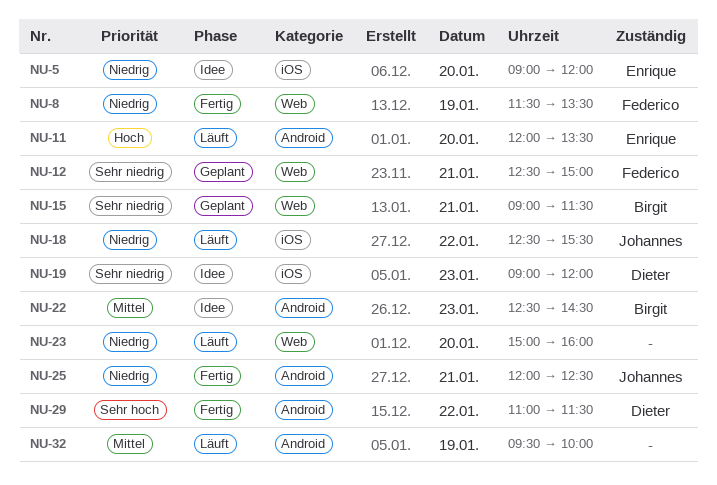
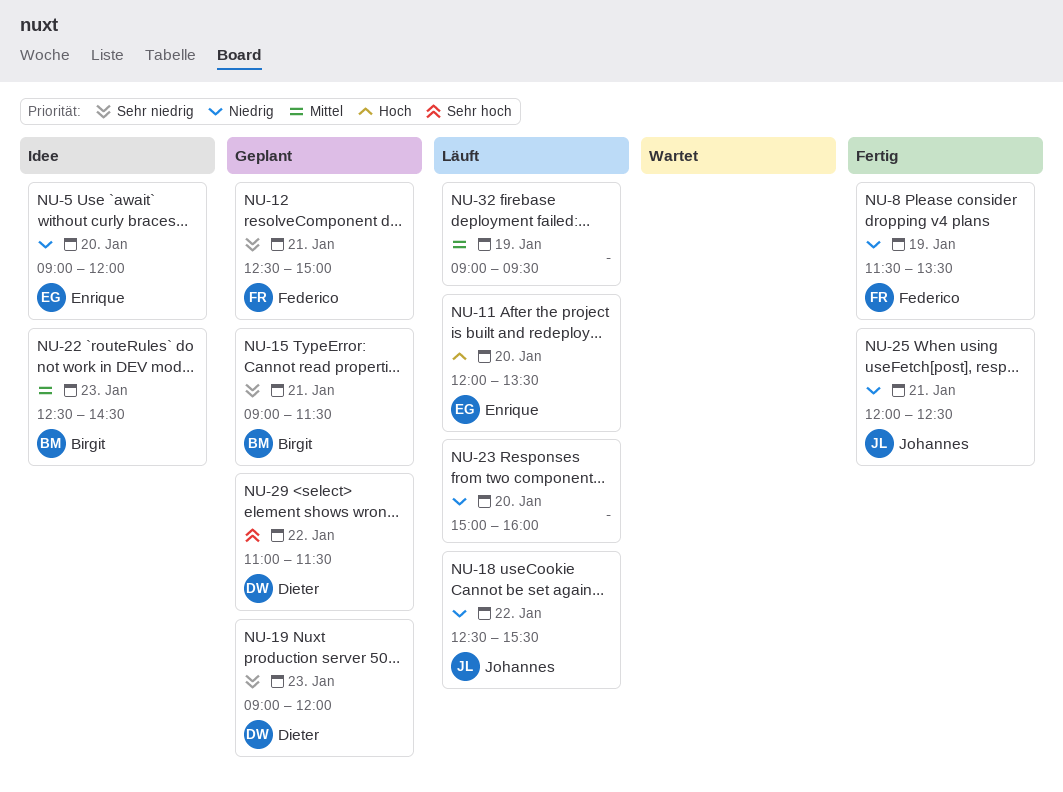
NU-19, status: Idee -> Geplant
NU-29, status: Fertig -> Geplant
NU-32, begins: 09:30 -> 09:00
NU-32, ends: 10:00 -> 09:30

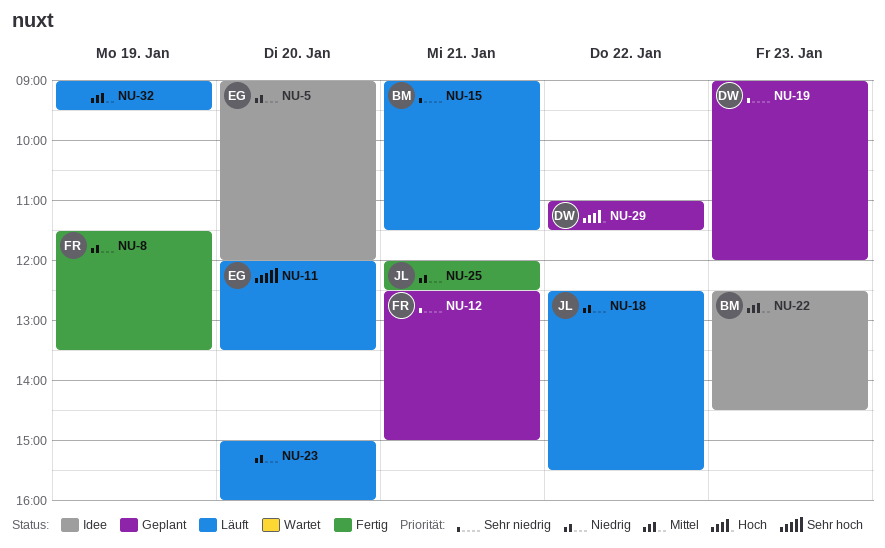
NU-11, priority: Hoch -> Sehr hoch
NU-15, status: Geplant -> Läuft
NU-29, priority: Sehr hoch -> Hoch

